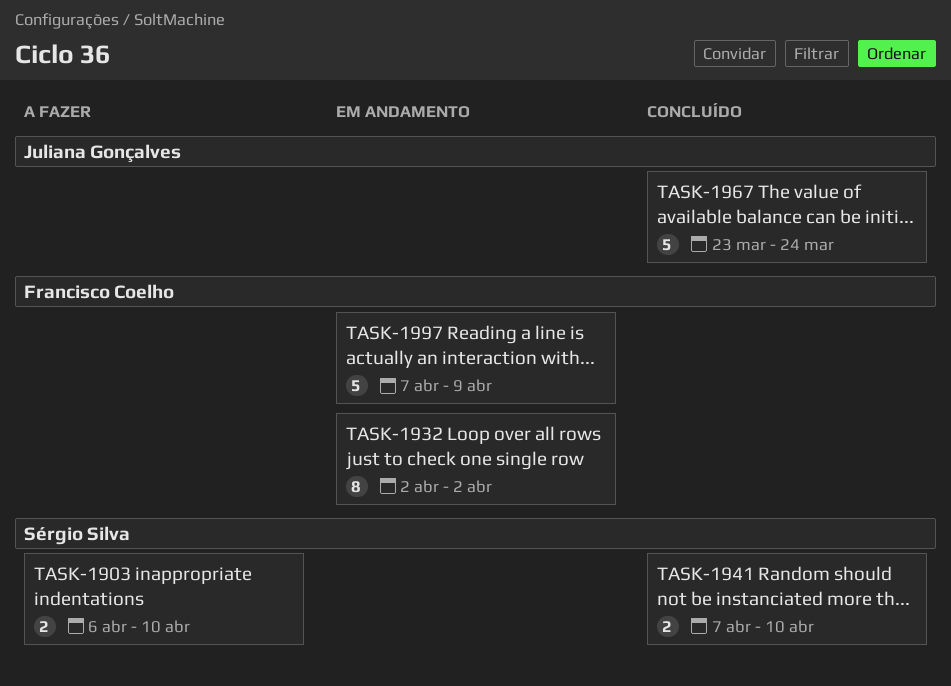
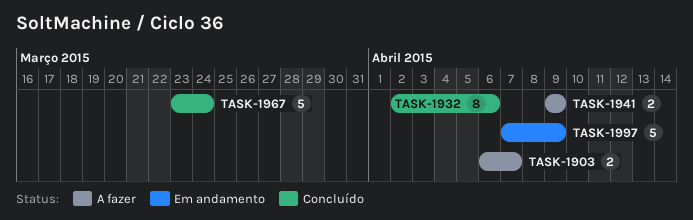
TASK-1903, due: Apr 10 -> Apr 7
TASK-1932, status: Em andamento -> Concluído
TASK-1932, due: Apr 2 -> Apr 6
TASK-1941, status: Concluído -> A fazer
TASK-1941, start: Apr 7 -> Apr 9
TASK-1941, due: Apr 10 -> Apr 9

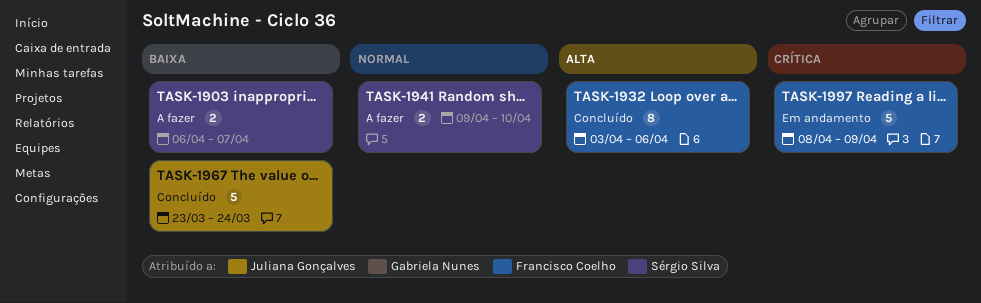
TASK-1932, start: Apr 2 -> Apr 3
TASK-1941, due: Apr 9 -> Apr 10
TASK-1997, start: Apr 7 -> Apr 8

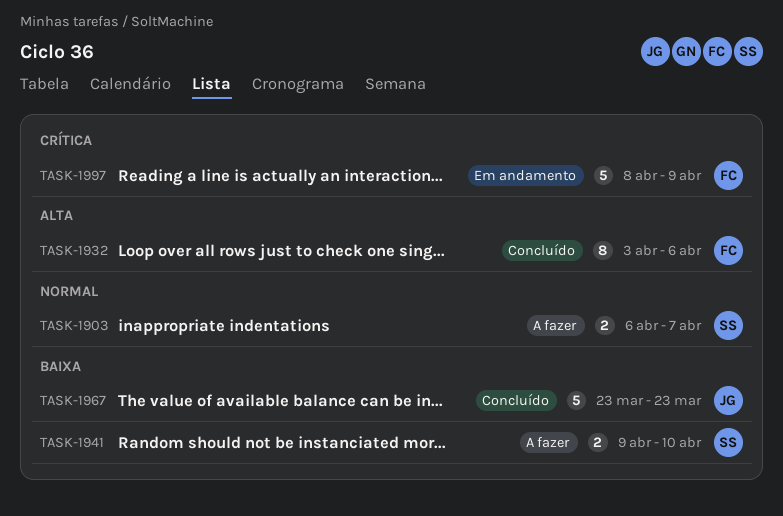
TASK-1903, priority: Baixa -> Normal
TASK-1941, priority: Normal -> Baixa
TASK-1967, due: Mar 24 -> Mar 23

